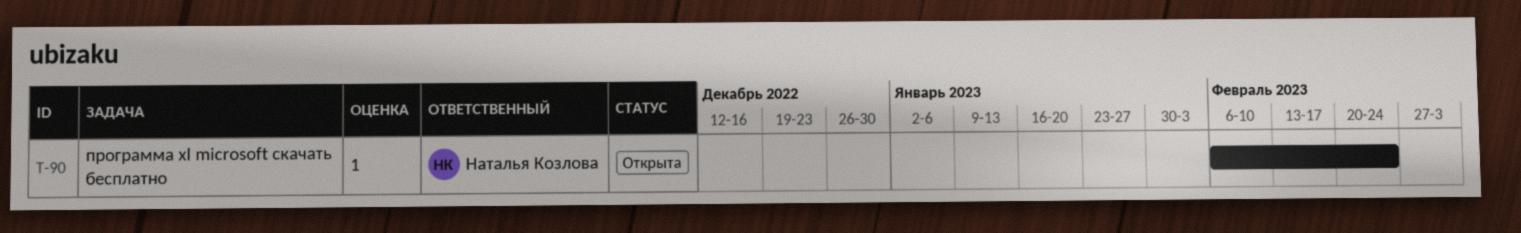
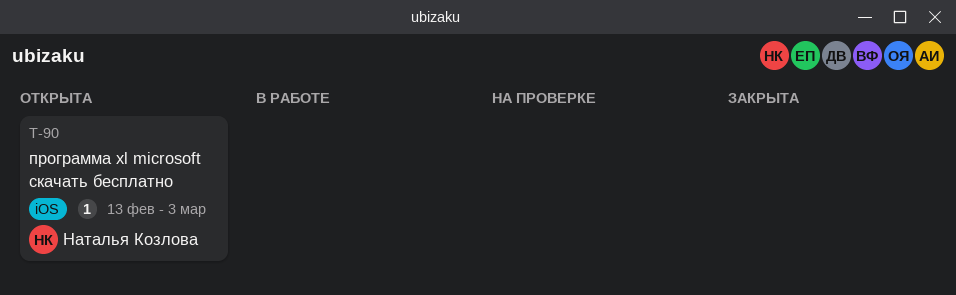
T-90, start: Feb 6 -> Feb 13
T-90, due: Feb 24 -> Mar 3

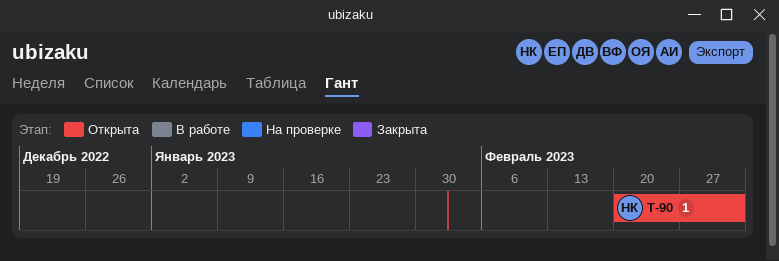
T-90, start: Feb 13 -> Feb 20

